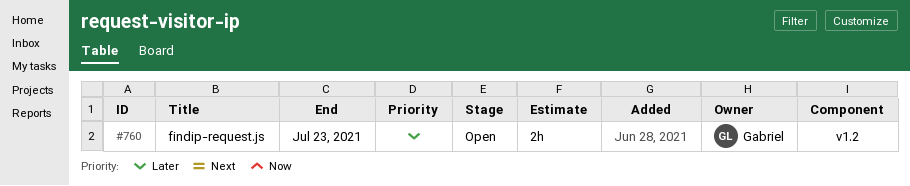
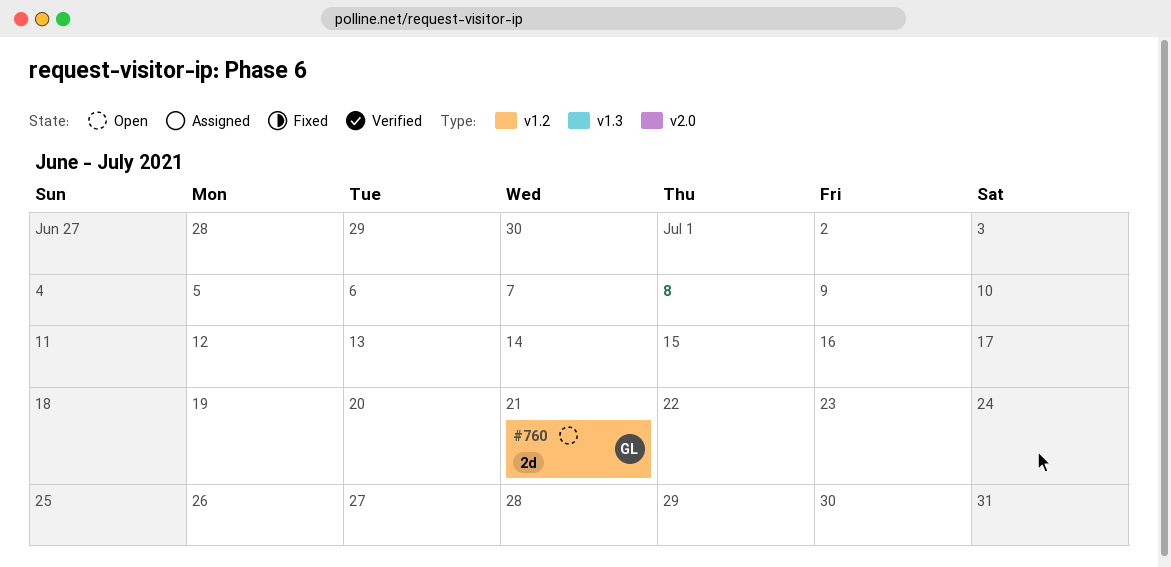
#760, estimate: 2h -> 2d
#760, due: Jul 23 -> Jul 21

